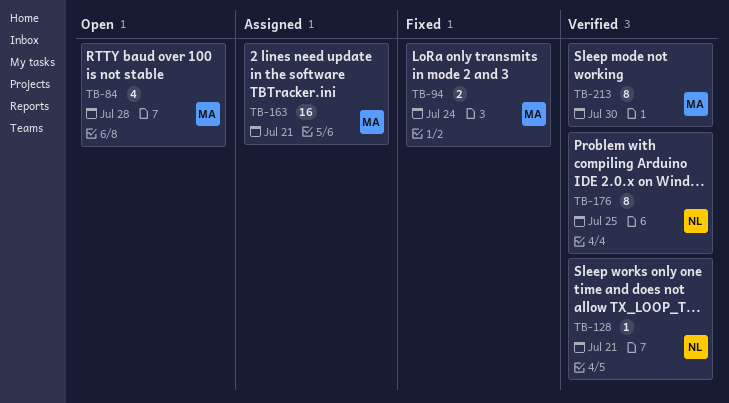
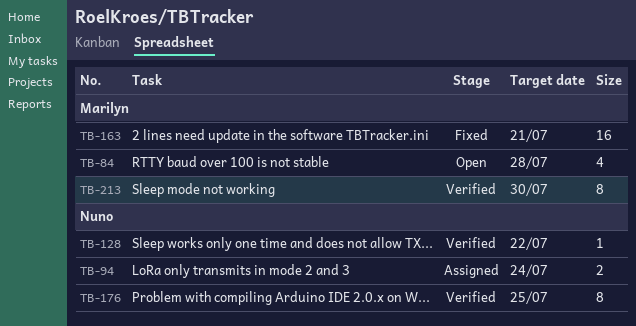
TB-94, status: Fixed -> Assigned
TB-94, owner: Marilyn -> Nuno
TB-128, due: Jul 21 -> Jul 22
TB-163, status: Assigned -> Fixed

